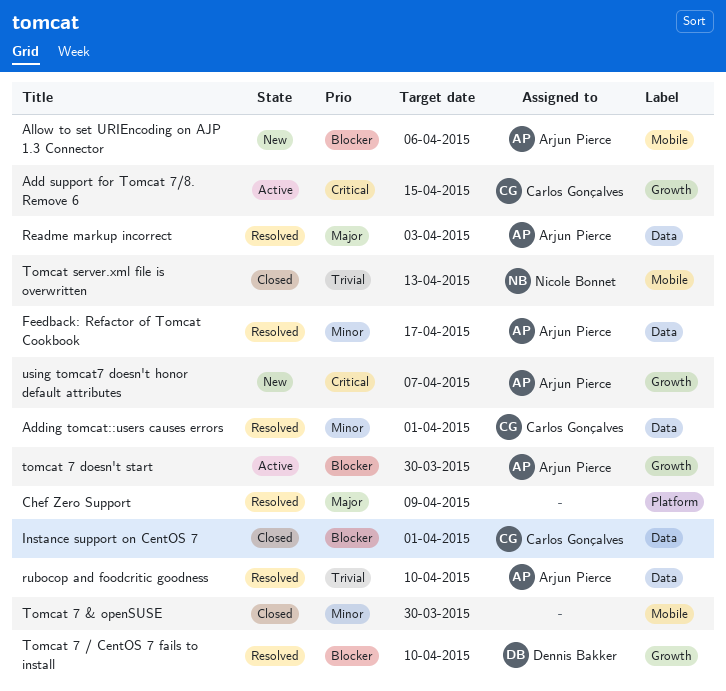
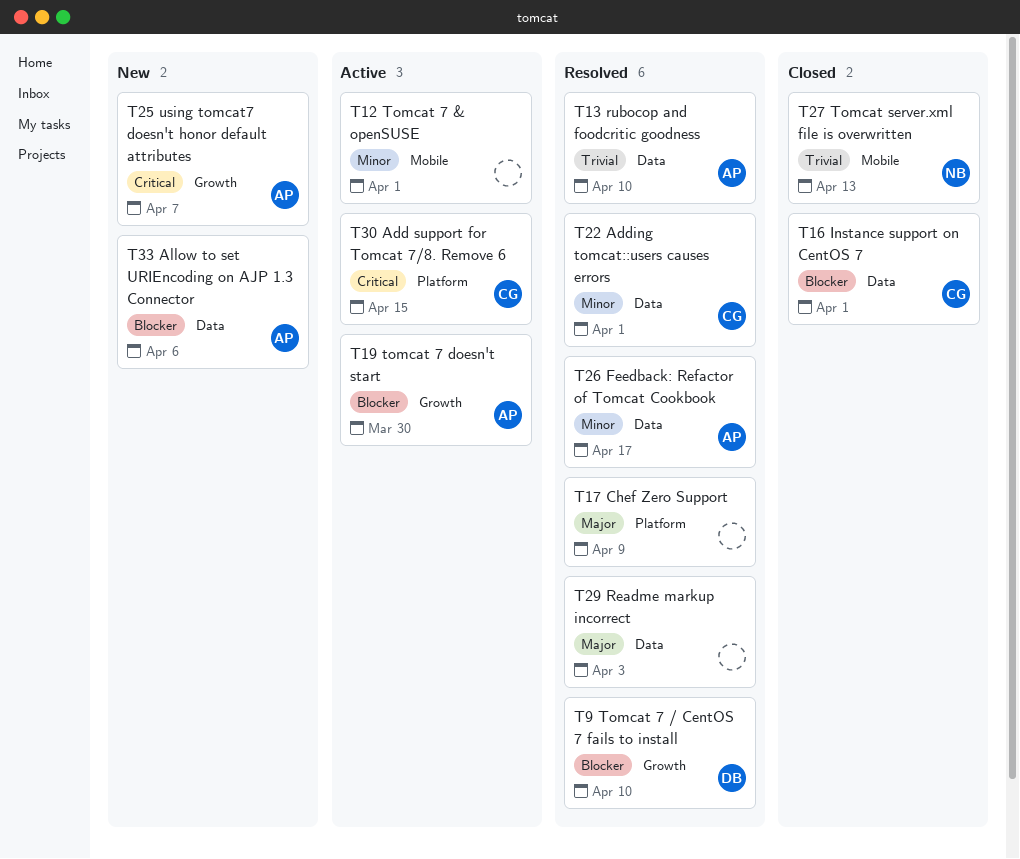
Add support for Tomcat 7/8. Remove 6, label: Growth -> Platform
Allow to set URIEncoding on AJP 1.3 Connector, label: Mobile -> Data
Readme markup incorrect, owner: Arjun Pierce -> none
Tomcat 7 & openSUSE, status: Closed -> Active
Tomcat 7 & openSUSE, due: Mar 30 -> Apr 1

